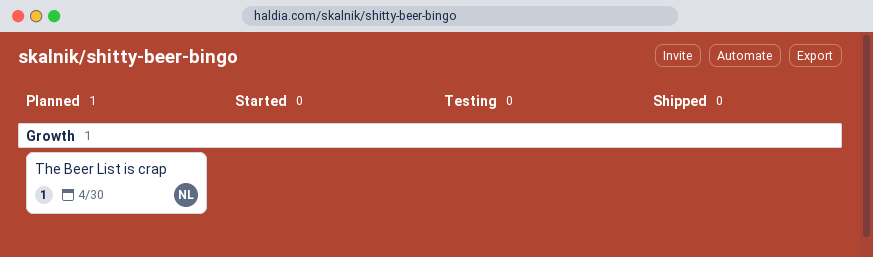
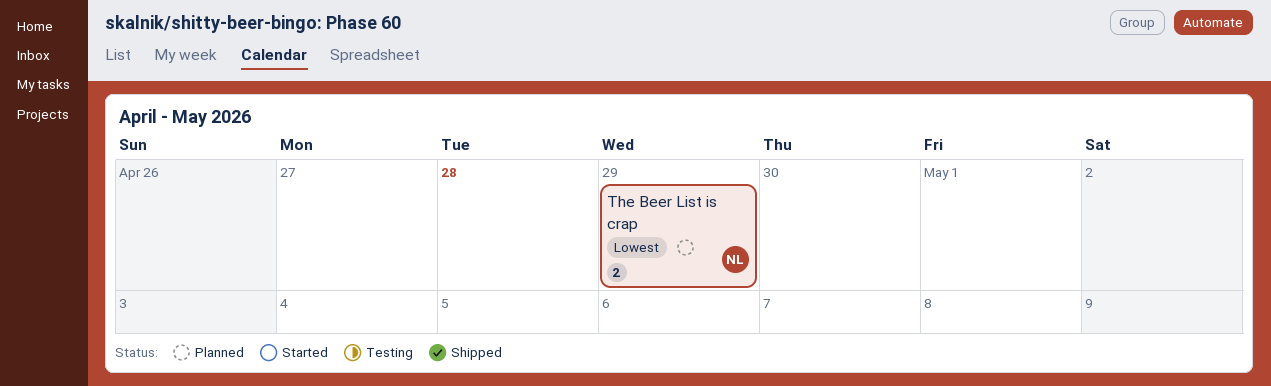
The Beer List is crap, estimate: 1 -> 2
The Beer List is crap, due: Apr 30 -> Apr 29

